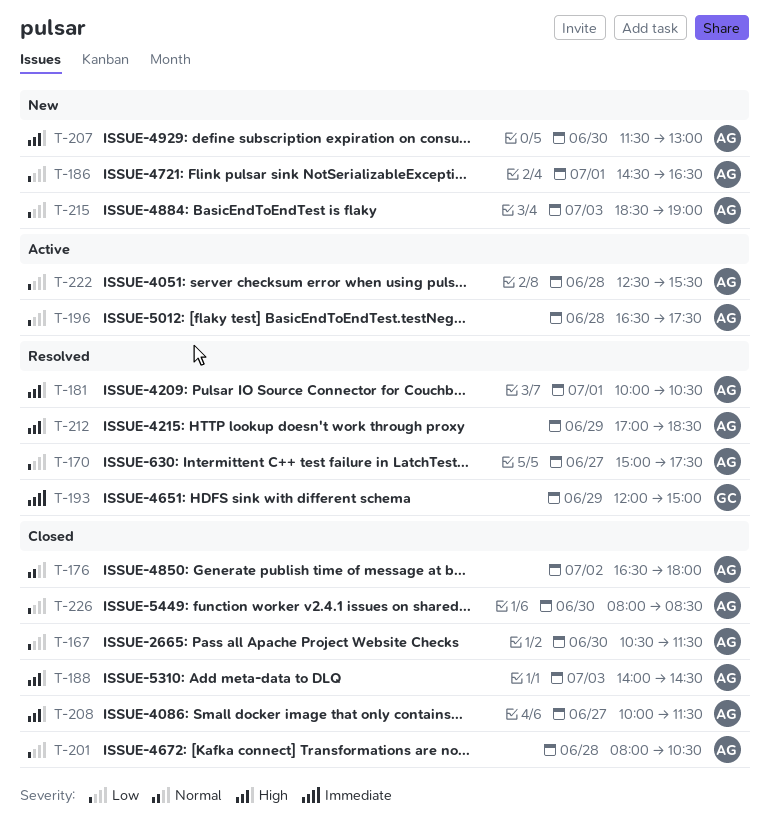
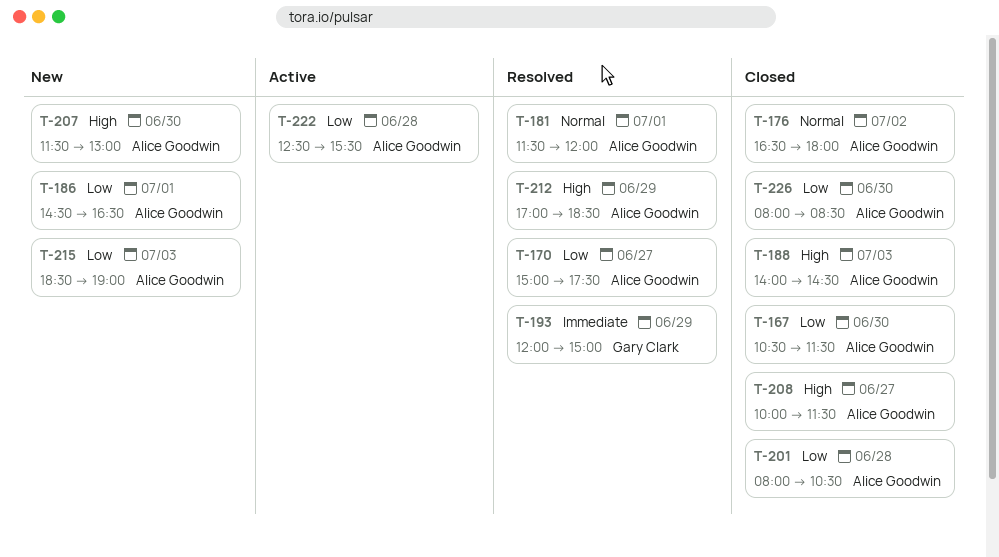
T-181, priority: High -> Normal
T-181, begins: 10:00 -> 11:30
T-181, ends: 10:30 -> 12:00
T-196: present -> none

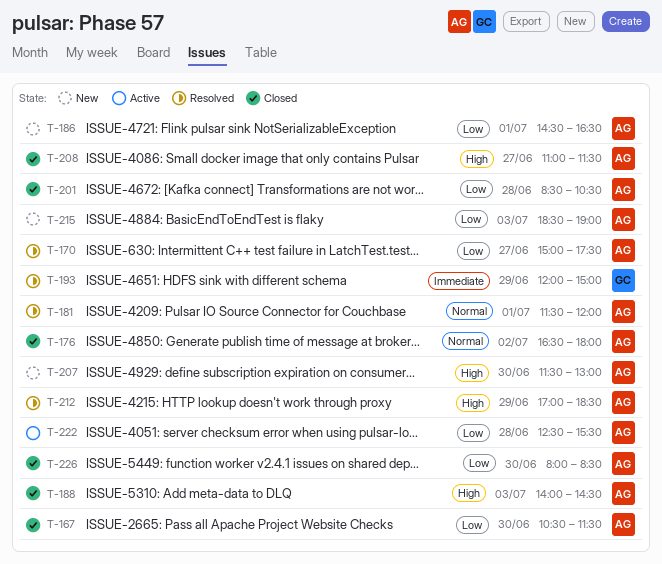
T-201, begins: 08:00 -> 08:30
T-208, begins: 10:00 -> 11:00

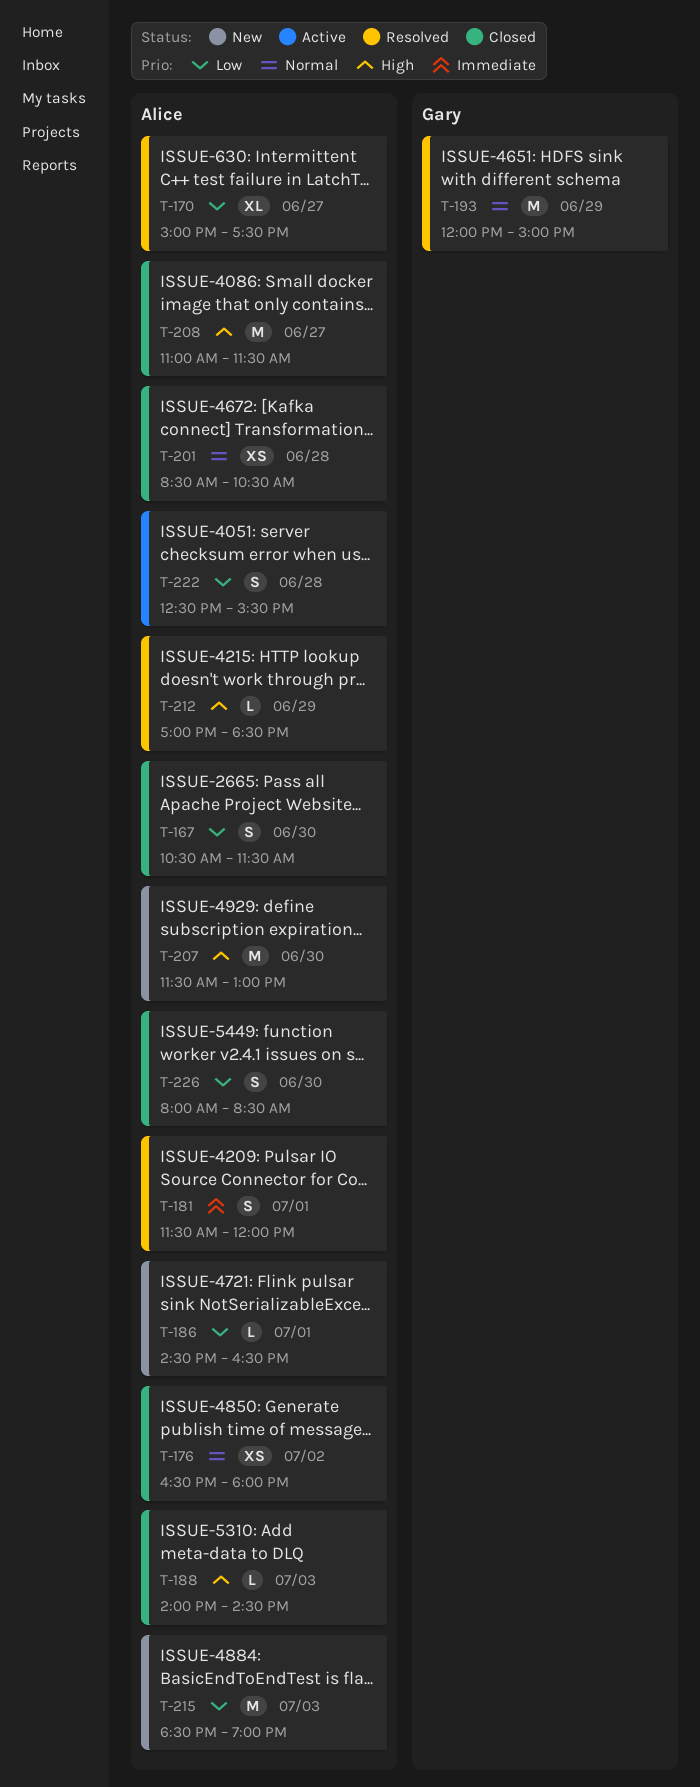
T-181, priority: Normal -> Immediate
T-193, priority: Immediate -> Normal
T-201, priority: Low -> Normal

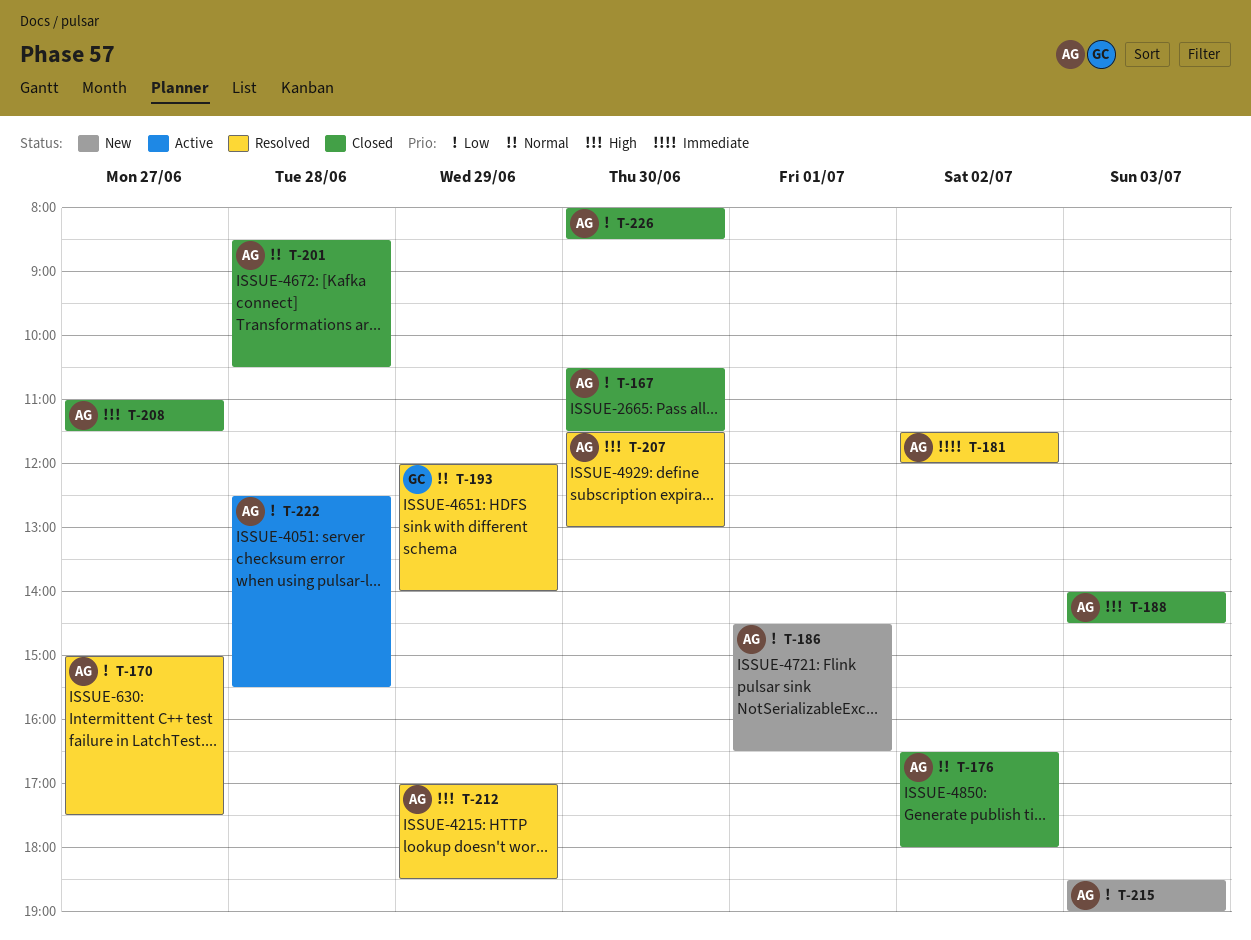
T-181, day: Jul 1 -> Jul 2
T-193, ends: 15:00 -> 14:00
T-207, status: New -> Resolved

